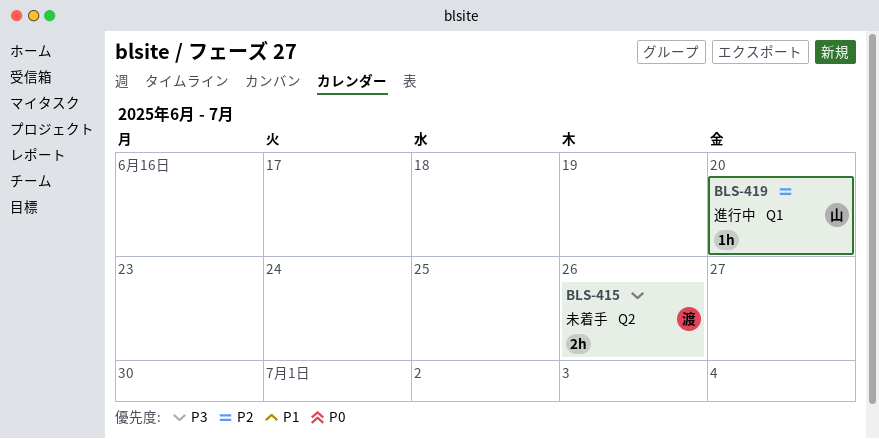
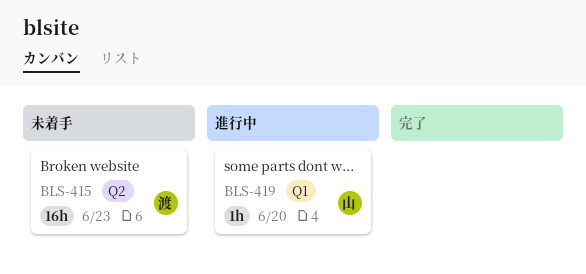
BLS-415, estimate: 2h -> 16h
BLS-415, due: Jun 26 -> Jun 23

